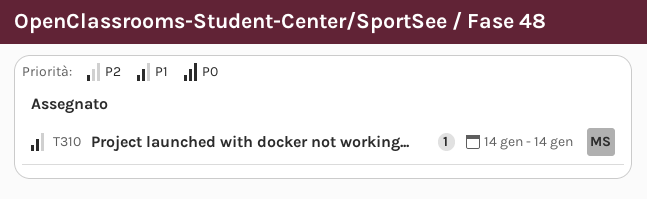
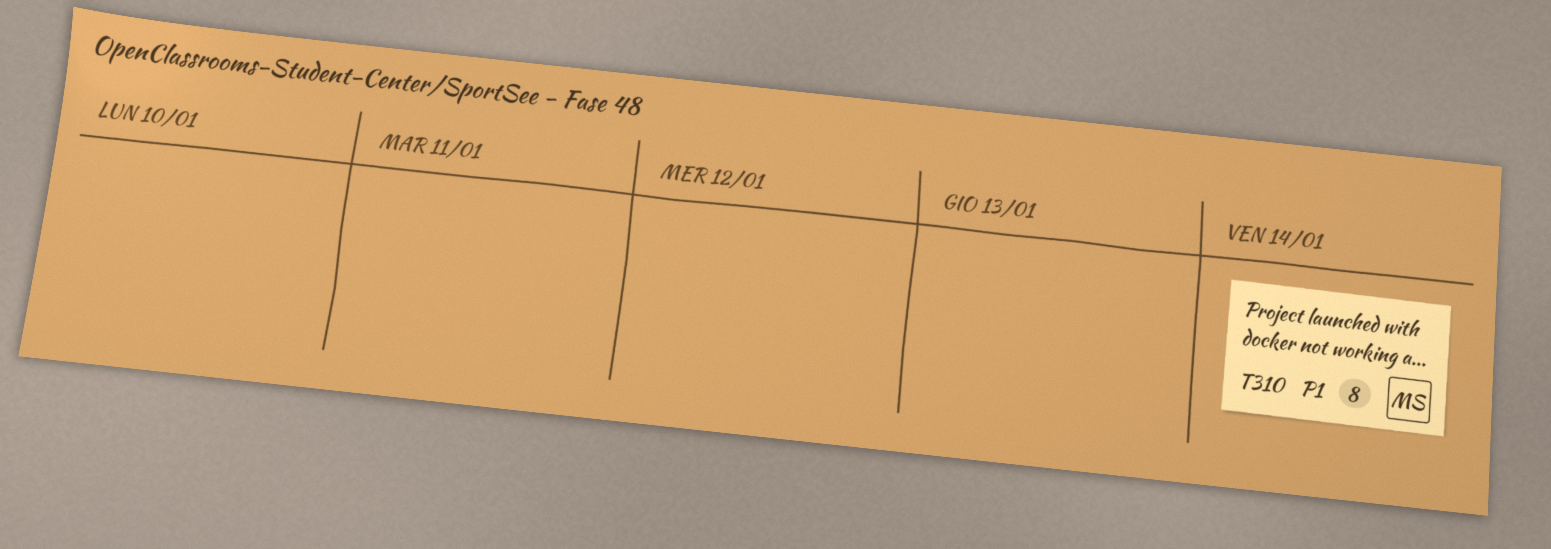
T310, estimate: 1 -> 8

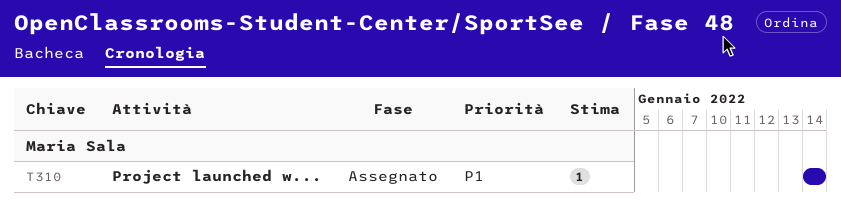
T310, estimate: 8 -> 1

